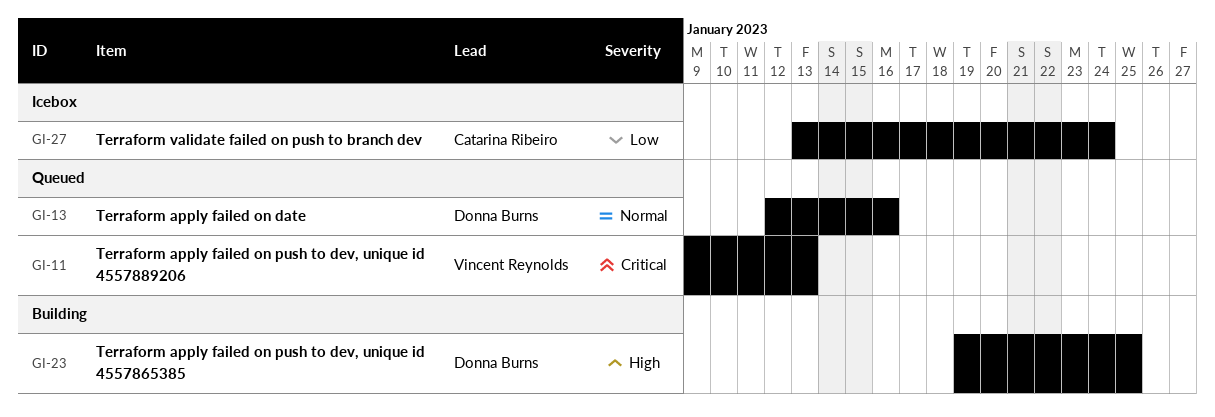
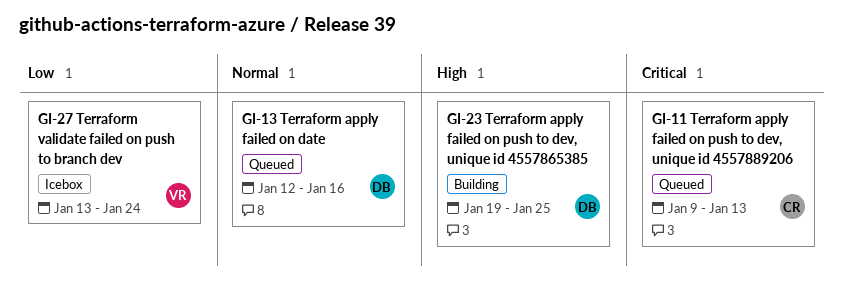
GI-11, owner: Vincent Reynolds -> Catarina Ribeiro
GI-27, owner: Catarina Ribeiro -> Vincent Reynolds

